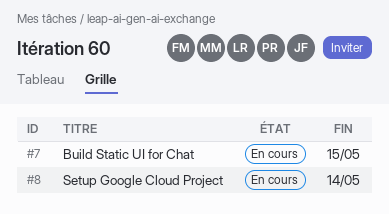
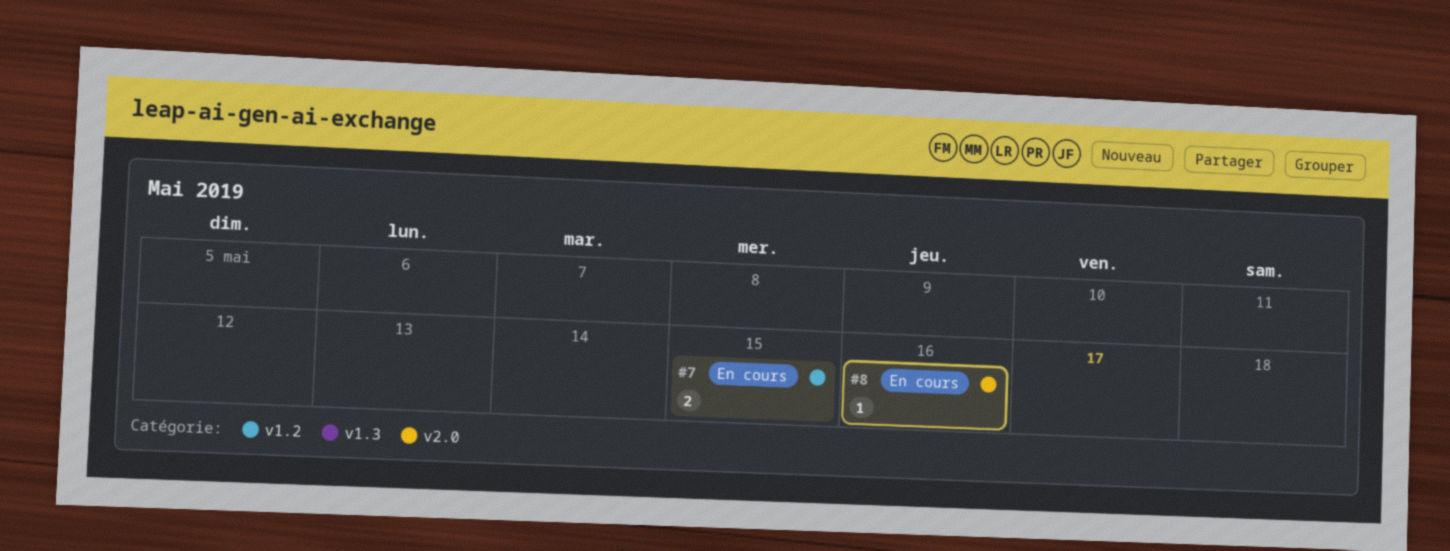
#8, due: May 14 -> May 16

